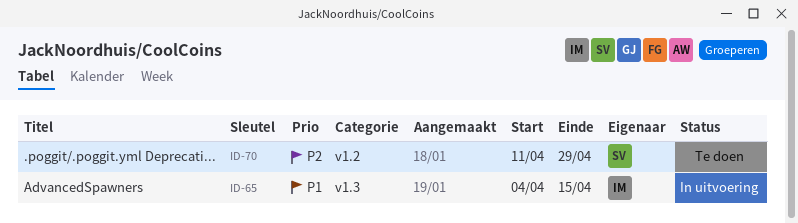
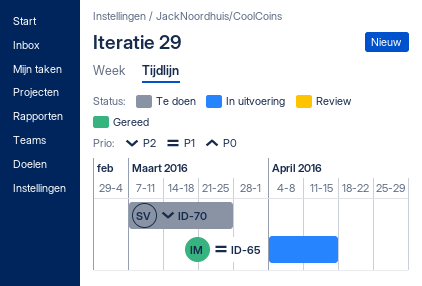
ID-70, start: Apr 11 -> Mar 7
ID-70, due: Apr 29 -> Mar 25

